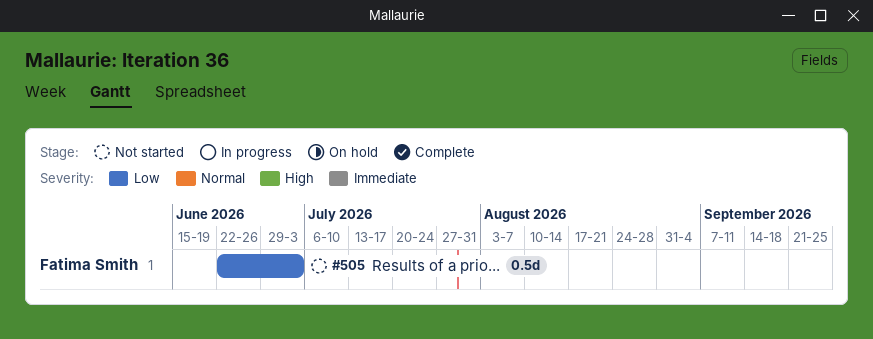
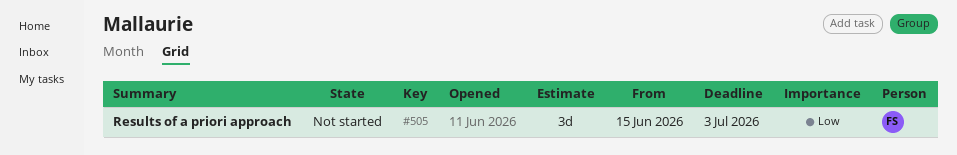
#505, estimate: 0.5d -> 3d
#505, start: Jun 22 -> Jun 15

